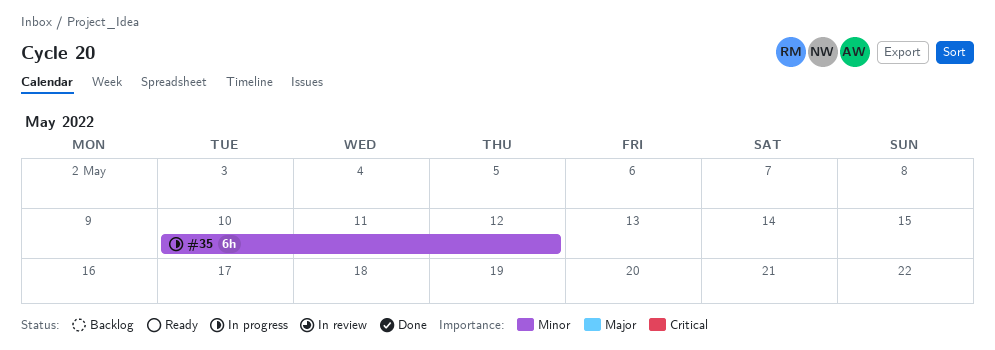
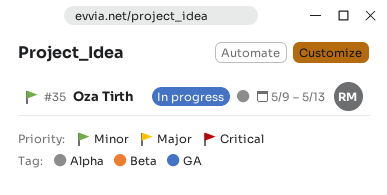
#35, start: May 10 -> May 9
#35, due: May 12 -> May 13

